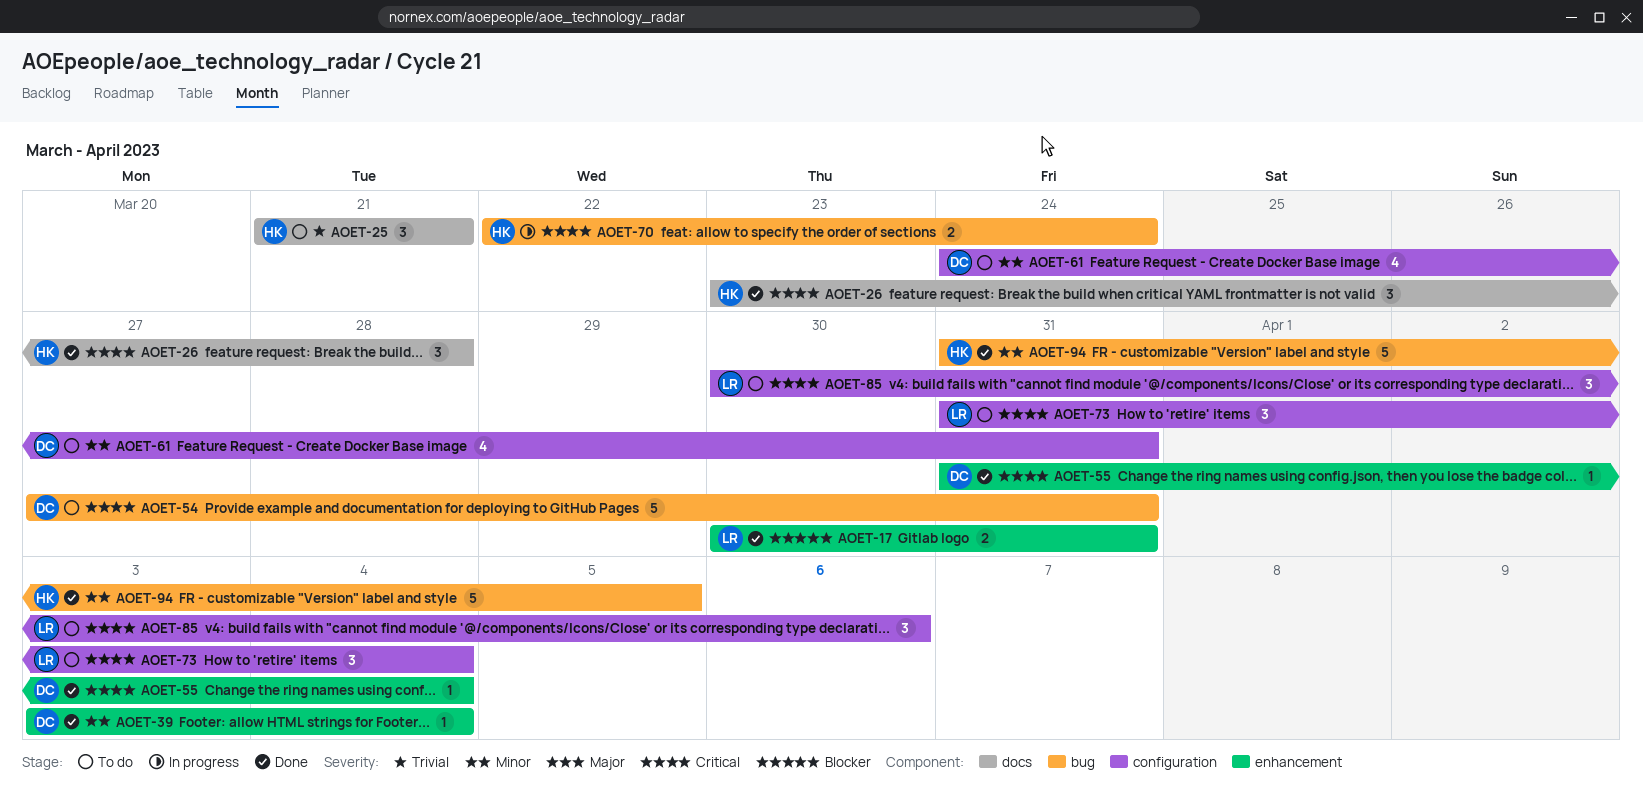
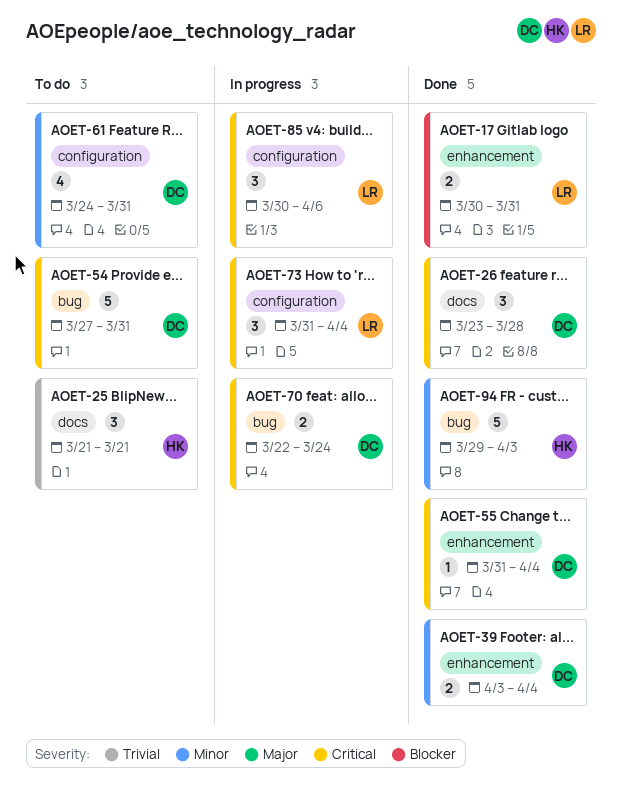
AOET-26, owner: HK -> DC
AOET-39, estimate: 1 -> 2
AOET-70, owner: HK -> DC
AOET-73, status: To do -> In progress
AOET-85, status: To do -> In progress
AOET-94, start: Mar 31 -> Mar 29
AOET-94, due: Apr 5 -> Apr 3

